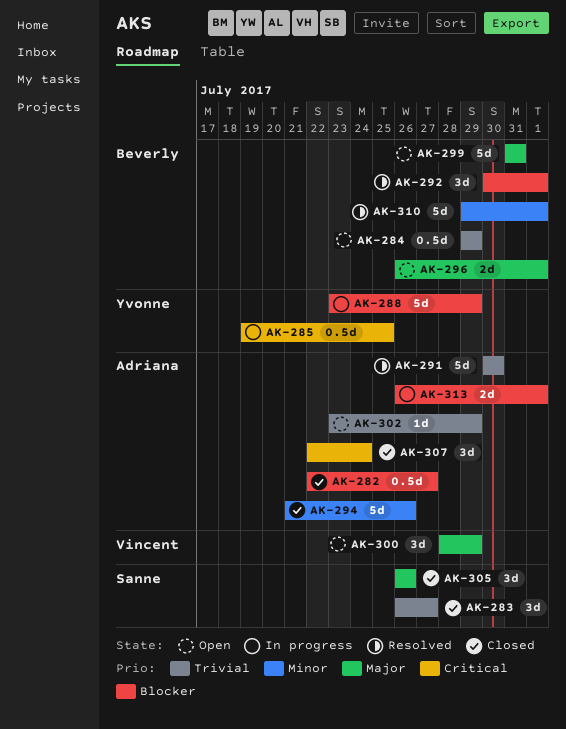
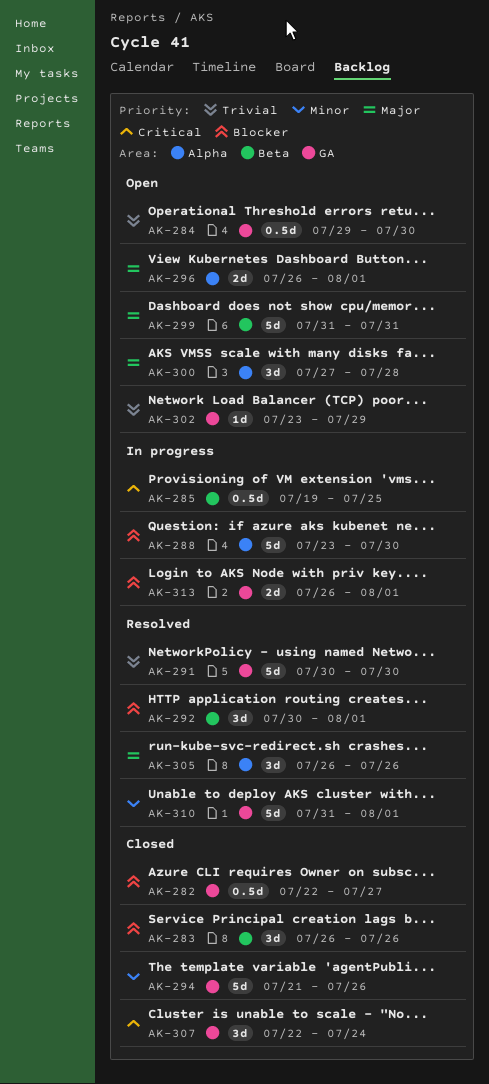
AK-283, priority: Trivial -> Blocker
AK-283, due: Jul 27 -> Jul 26
AK-284, due: Jul 29 -> Jul 30
AK-288, due: Jul 29 -> Jul 30
AK-300, start: Jul 28 -> Jul 27
AK-300, due: Jul 29 -> Jul 28
AK-305, status: Closed -> Resolved
AK-310, start: Jul 29 -> Jul 31

